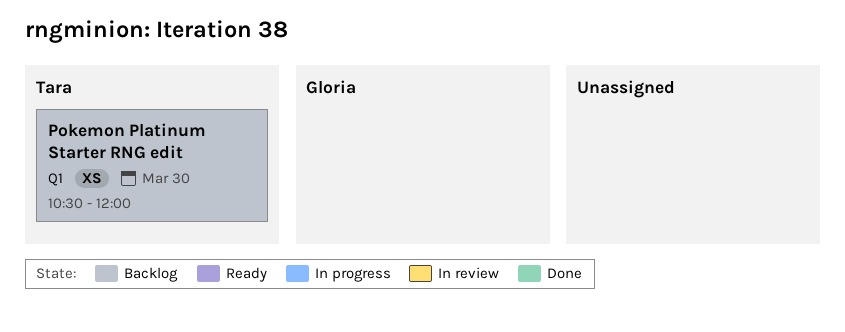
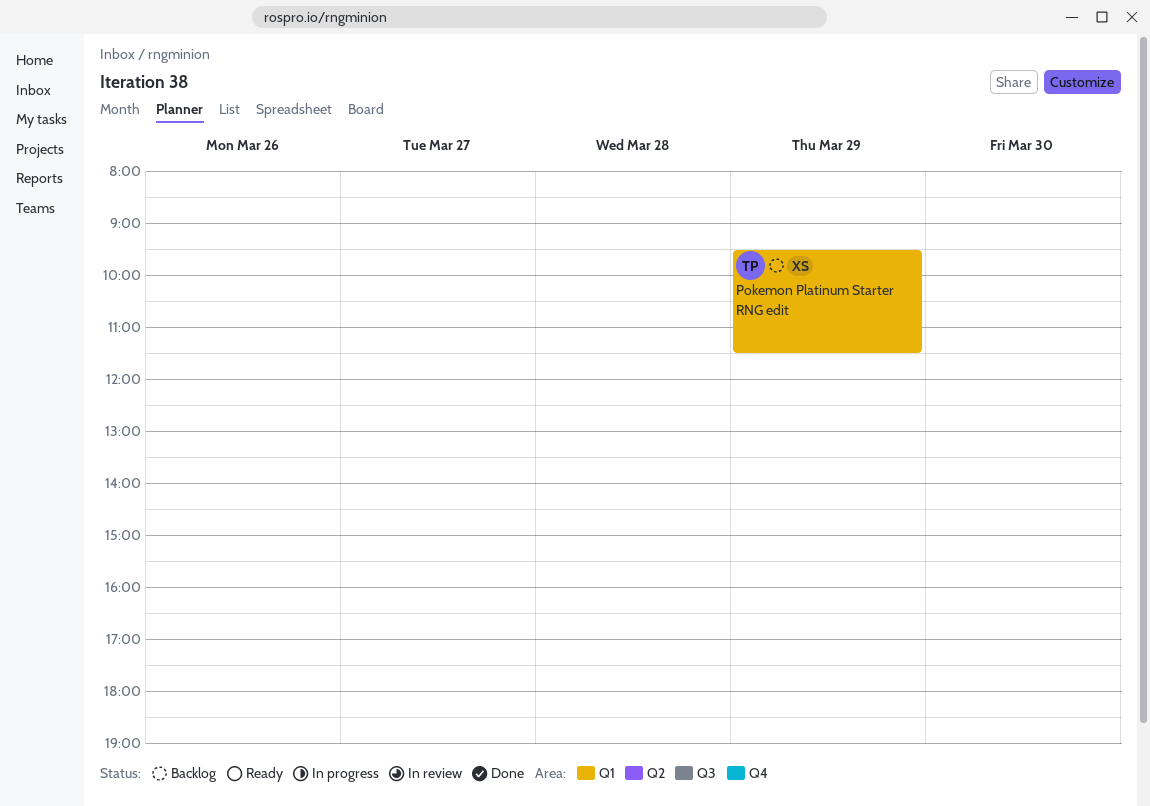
Pokemon Platinum Starter RNG edit, day: Mar 30 -> Mar 29
Pokemon Platinum Starter RNG edit, begins: 10:30 -> 09:30
Pokemon Platinum Starter RNG edit, ends: 12:00 -> 11:30

